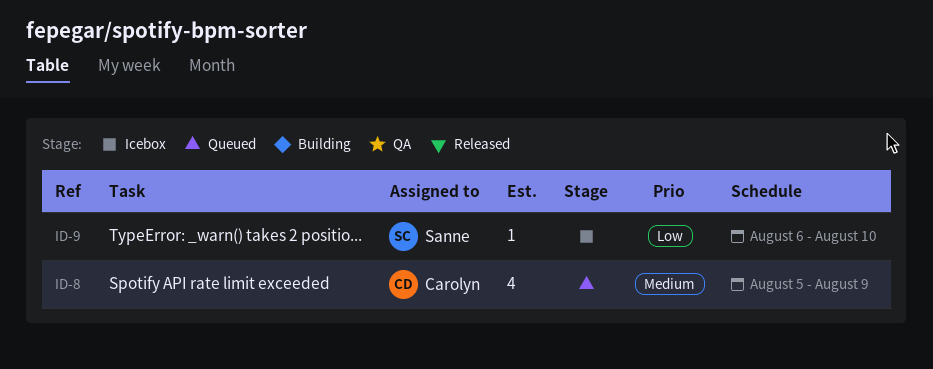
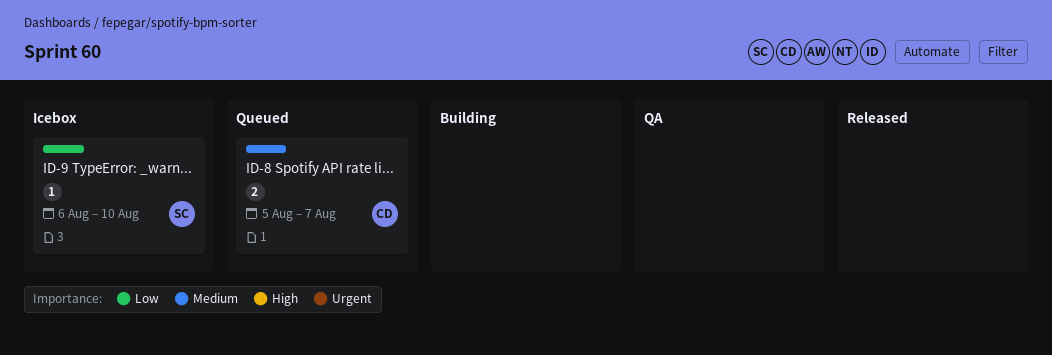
ID-8, estimate: 4 -> 2
ID-8, due: Aug 9 -> Aug 7

